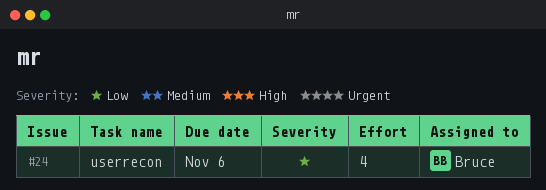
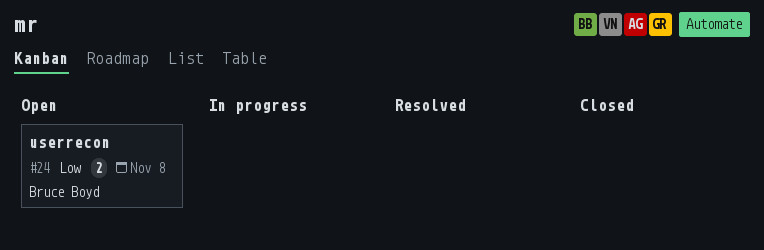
#24, estimate: 4 -> 2
#24, due: Nov 6 -> Nov 8

